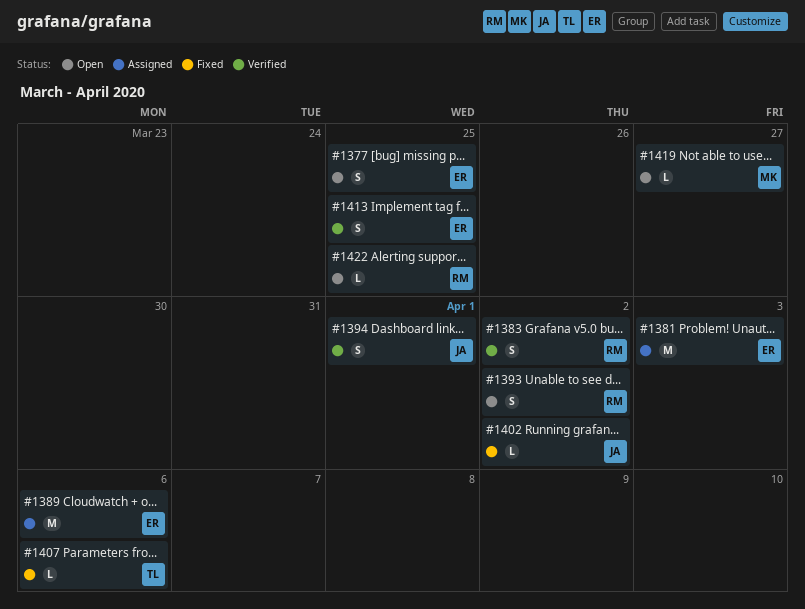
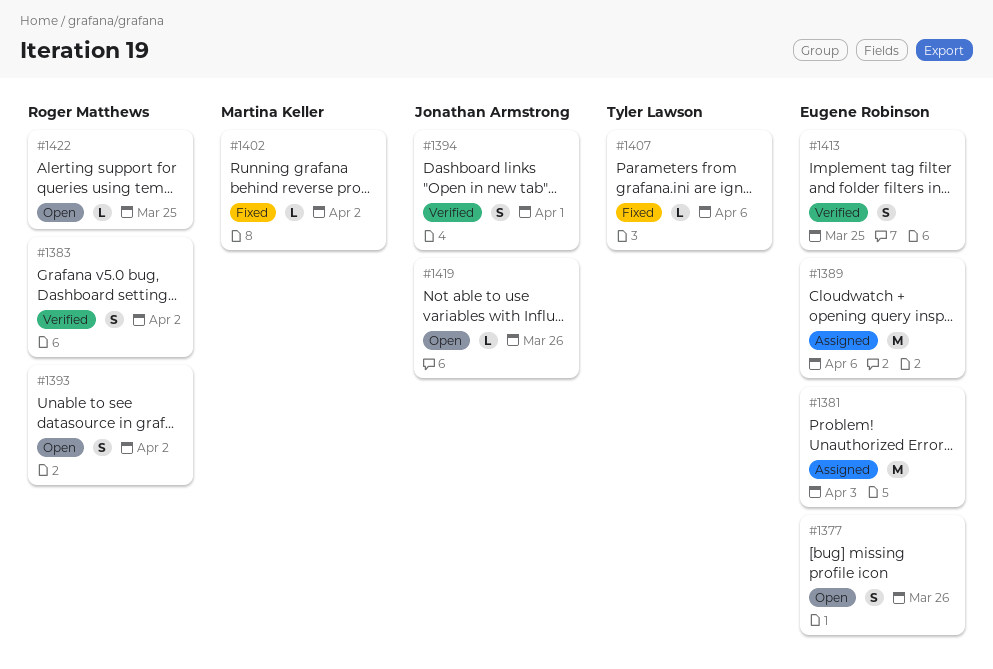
#1377, due: Mar 25 -> Mar 26
#1402, owner: Jonathan Armstrong -> Martina Keller
#1419, owner: Martina Keller -> Jonathan Armstrong
#1419, due: Mar 27 -> Mar 26

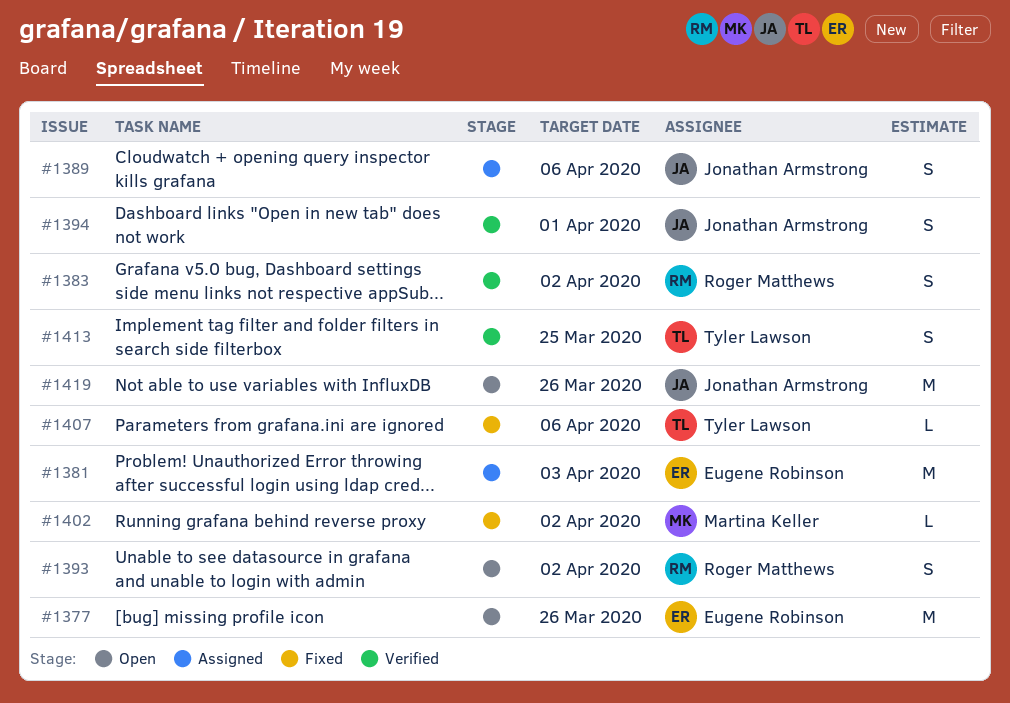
#1377, estimate: S -> M
#1389, owner: Eugene Robinson -> Jonathan Armstrong
#1389, estimate: M -> S
#1413, owner: Eugene Robinson -> Tyler Lawson
#1419, estimate: L -> M
#1422: present -> none

